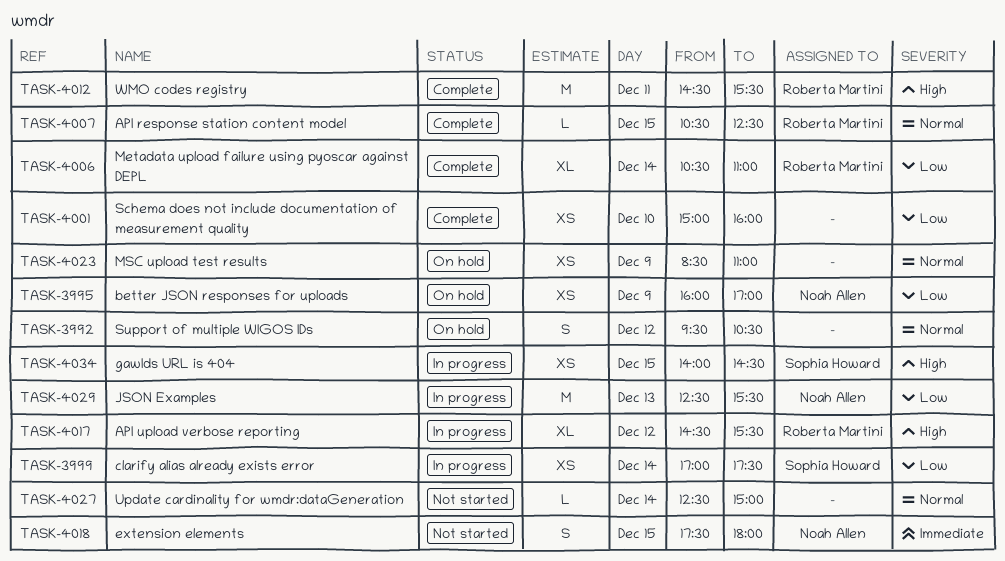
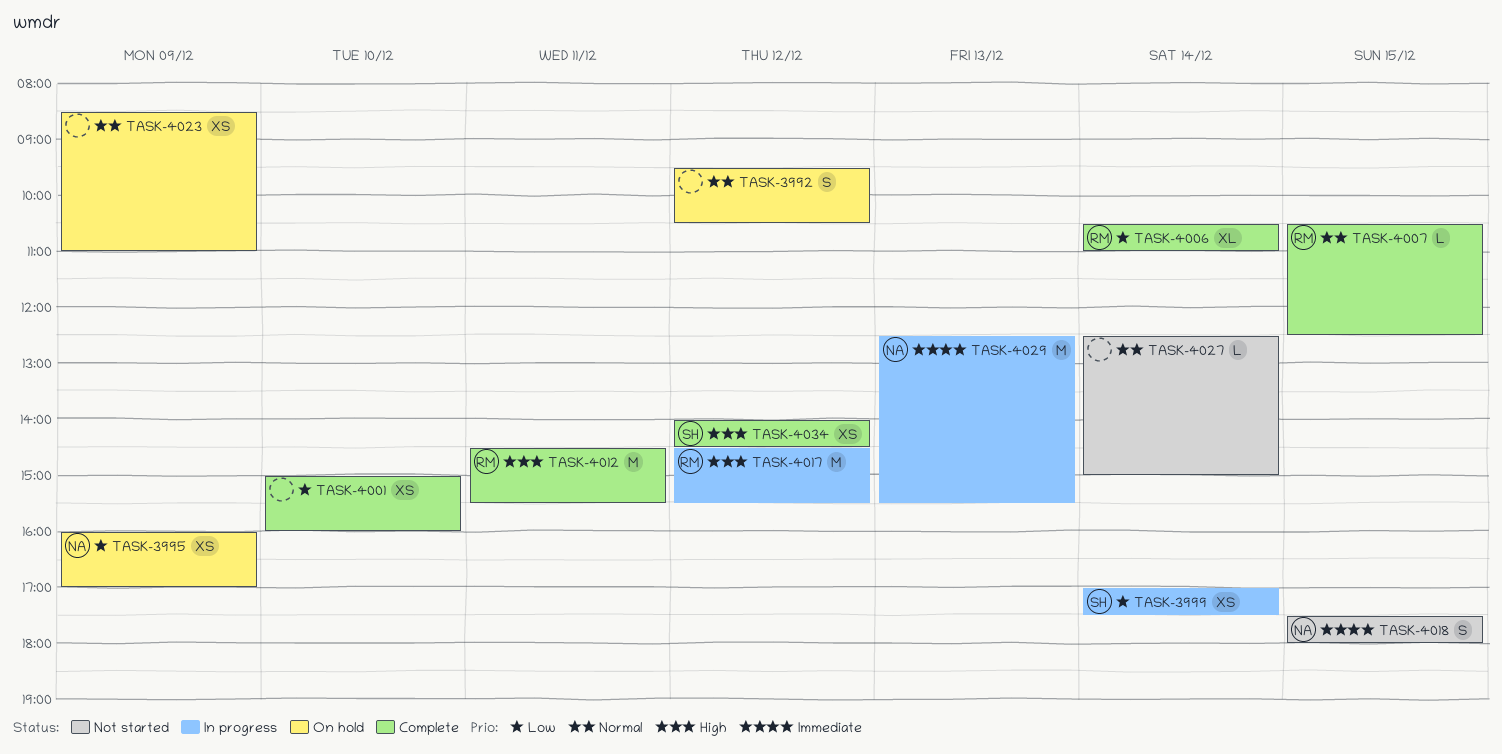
TASK-4017, estimate: XL -> M
TASK-4029, priority: Low -> Immediate
TASK-4034, status: In progress -> Complete
TASK-4034, day: Dec 15 -> Dec 12

